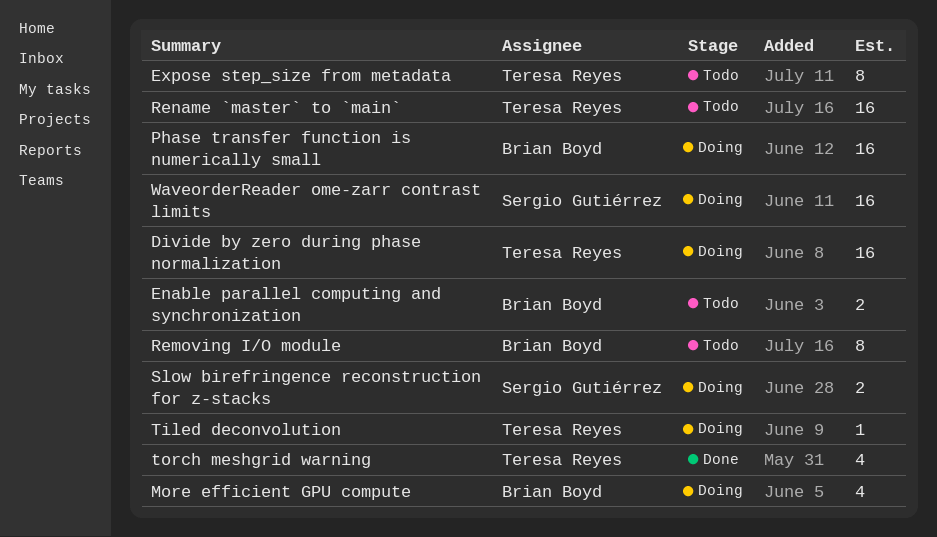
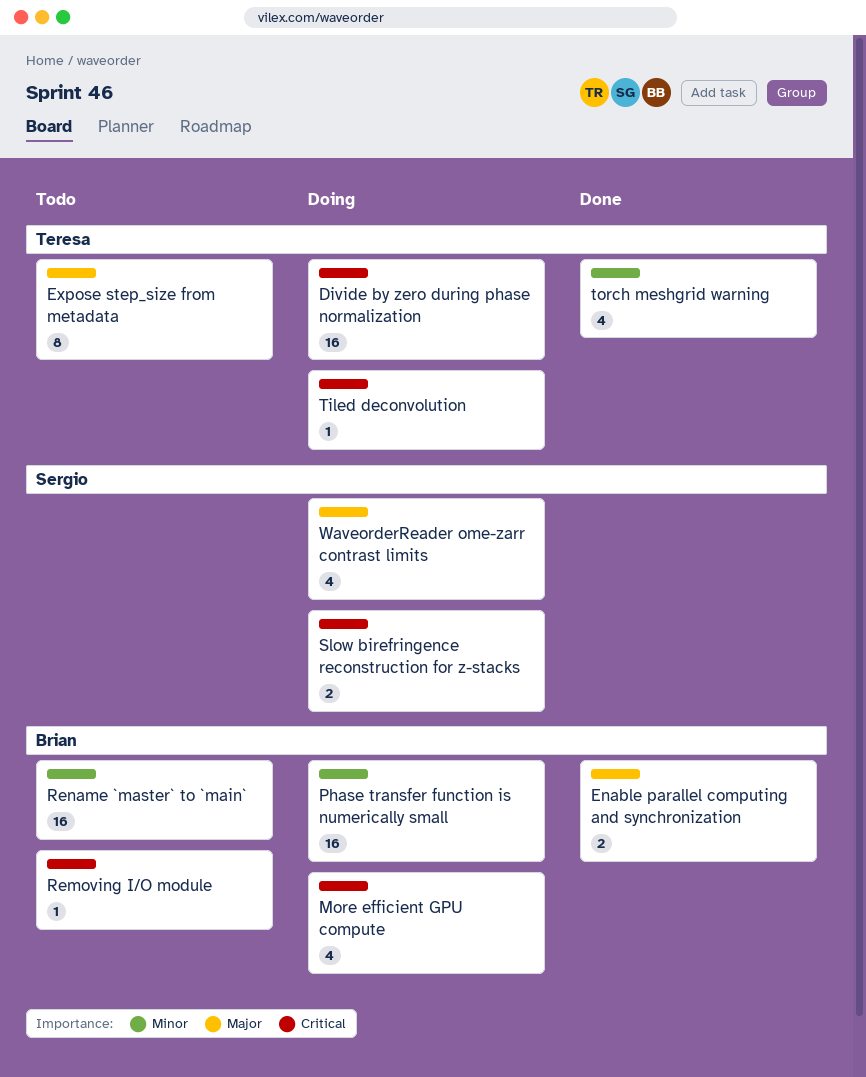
Enable parallel computing and synchronization, status: Todo -> Done
Removing I/O module, estimate: 8 -> 1
Rename `master` to `main`, owner: Teresa Reyes -> Brian Boyd
WaveorderReader ome-zarr contrast limits, estimate: 16 -> 4

